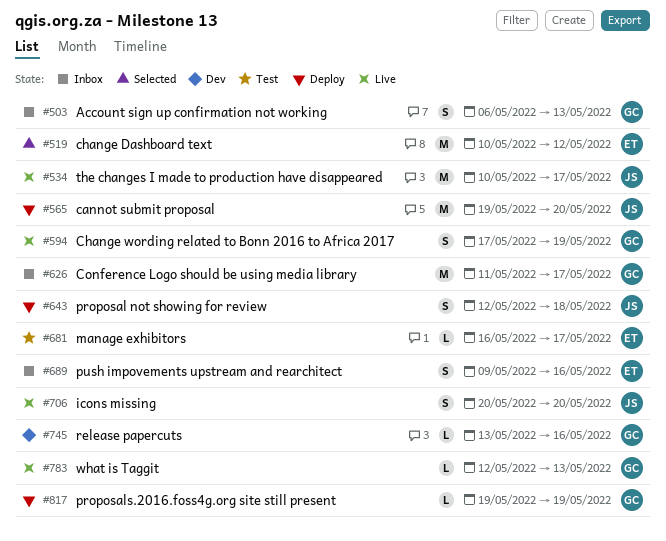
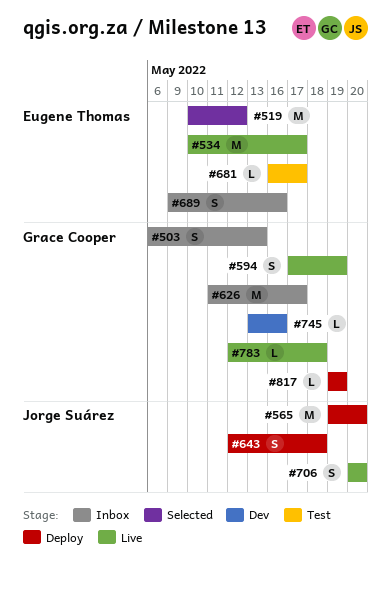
#534, owner: Jorge Suárez -> Eugene Thomas
#783, due: May 13 -> May 18

